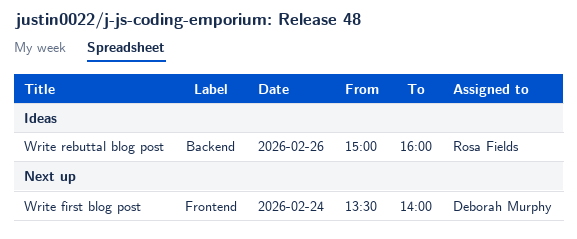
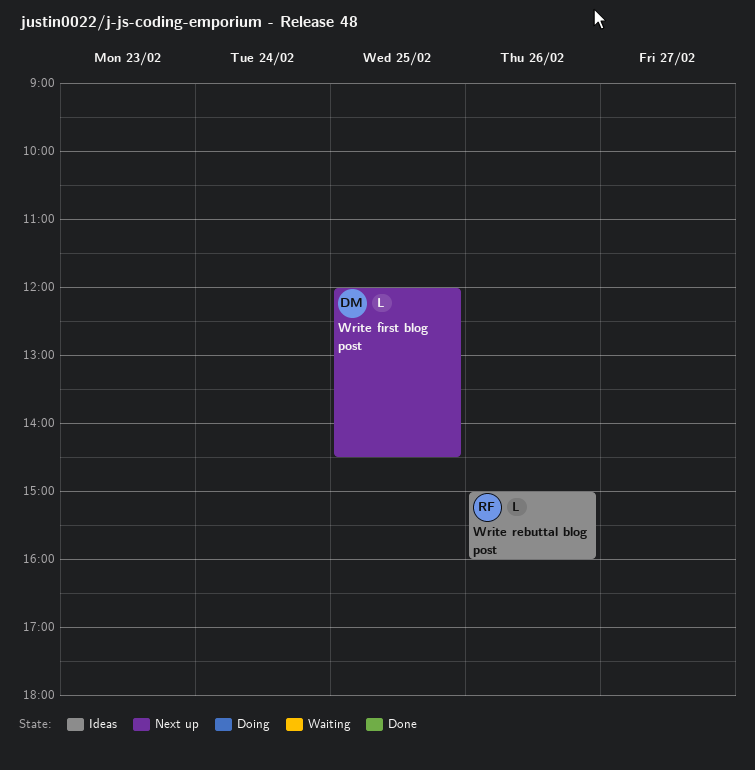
Write first blog post, day: Feb 24 -> Feb 25
Write first blog post, begins: 13:30 -> 12:00
Write first blog post, ends: 14:00 -> 14:30

